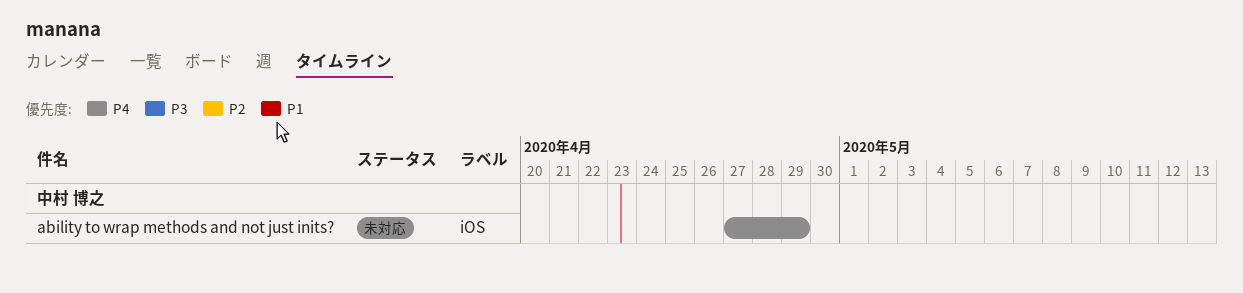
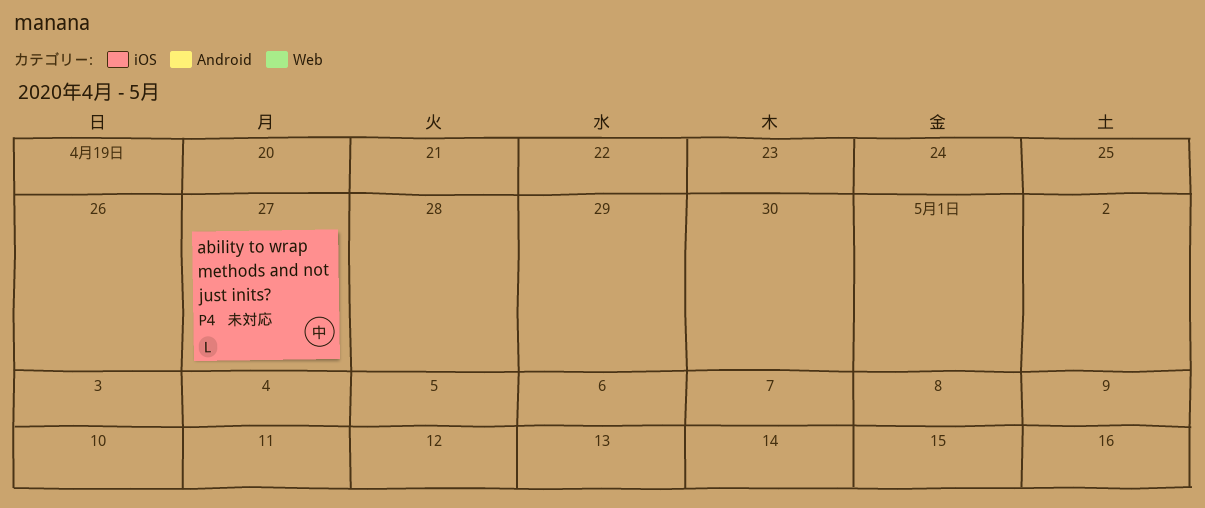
ability to wrap methods and not just inits?, due: Apr 29 -> Apr 27

